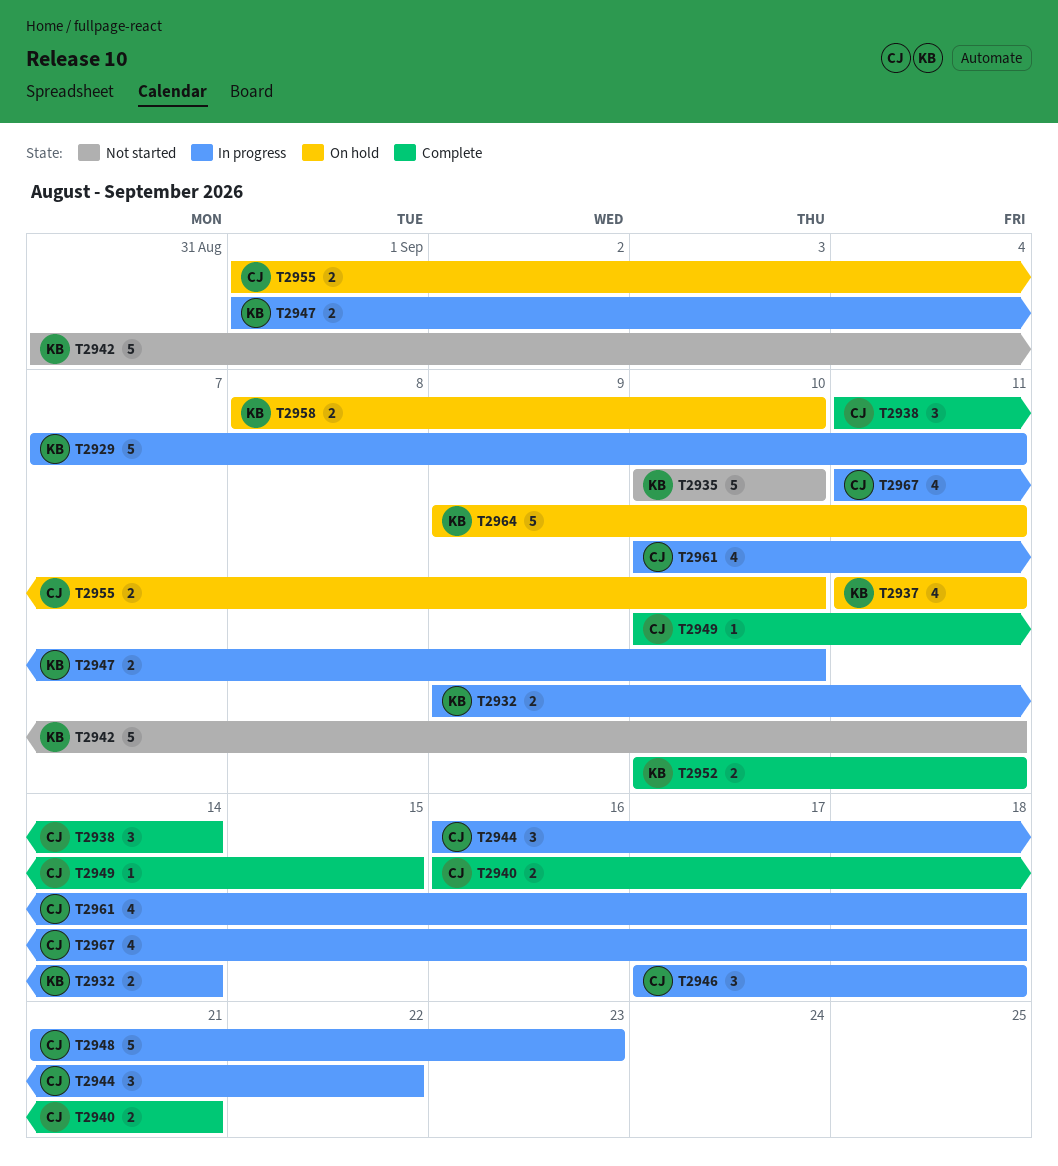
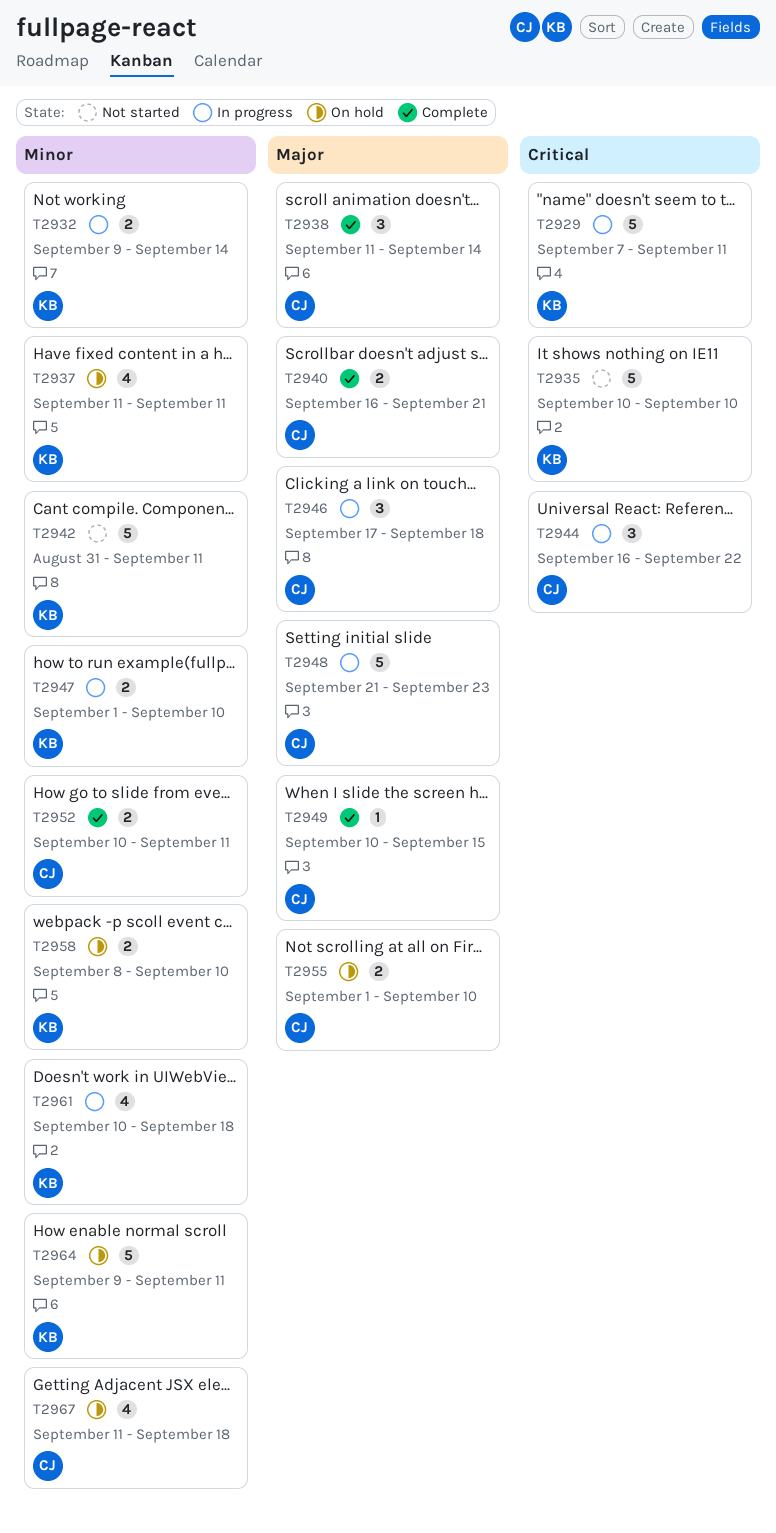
T2952, owner: KB -> CJ
T2961, owner: CJ -> KB
T2967, status: In progress -> On hold

